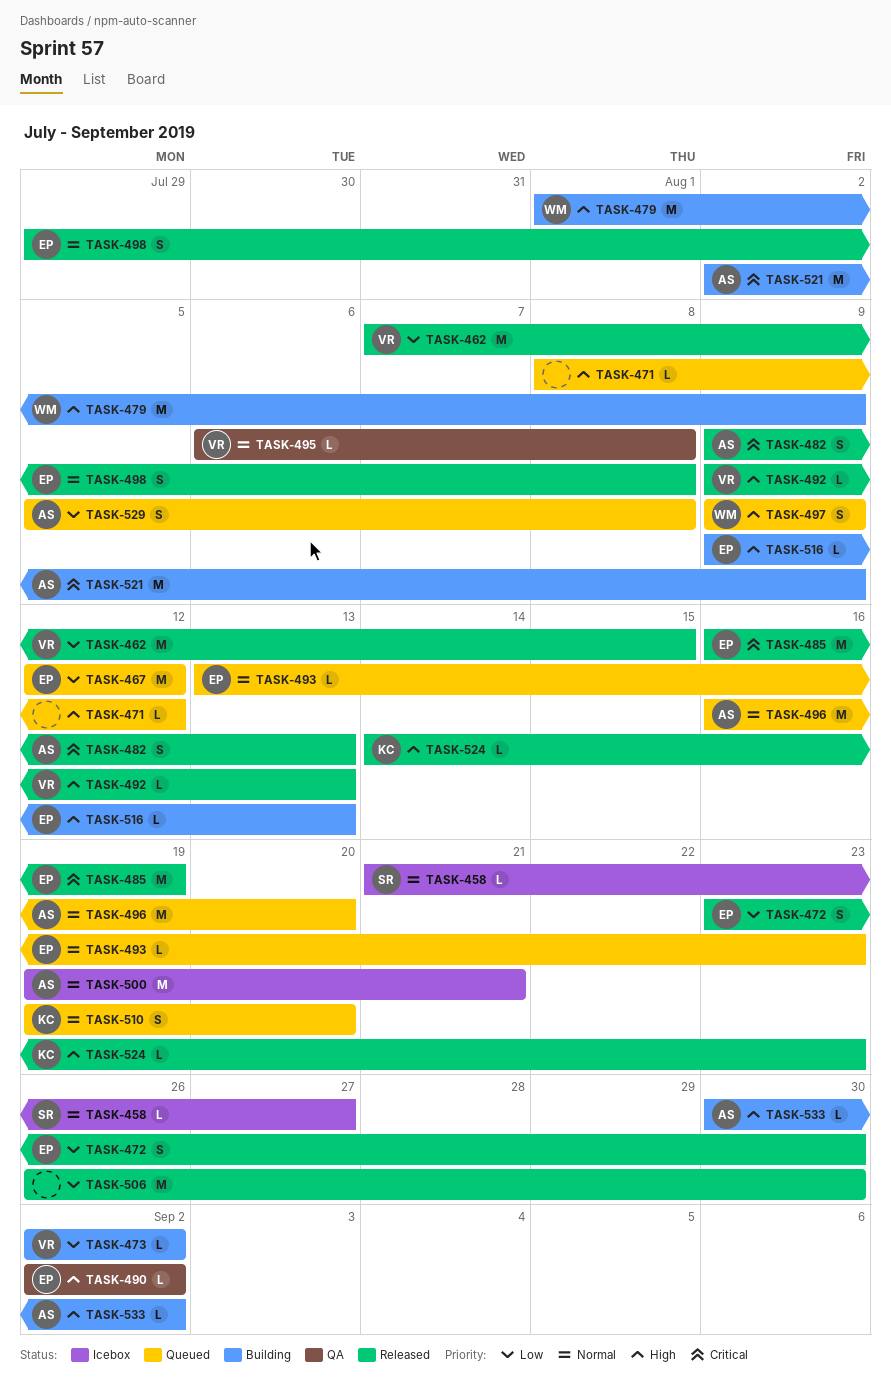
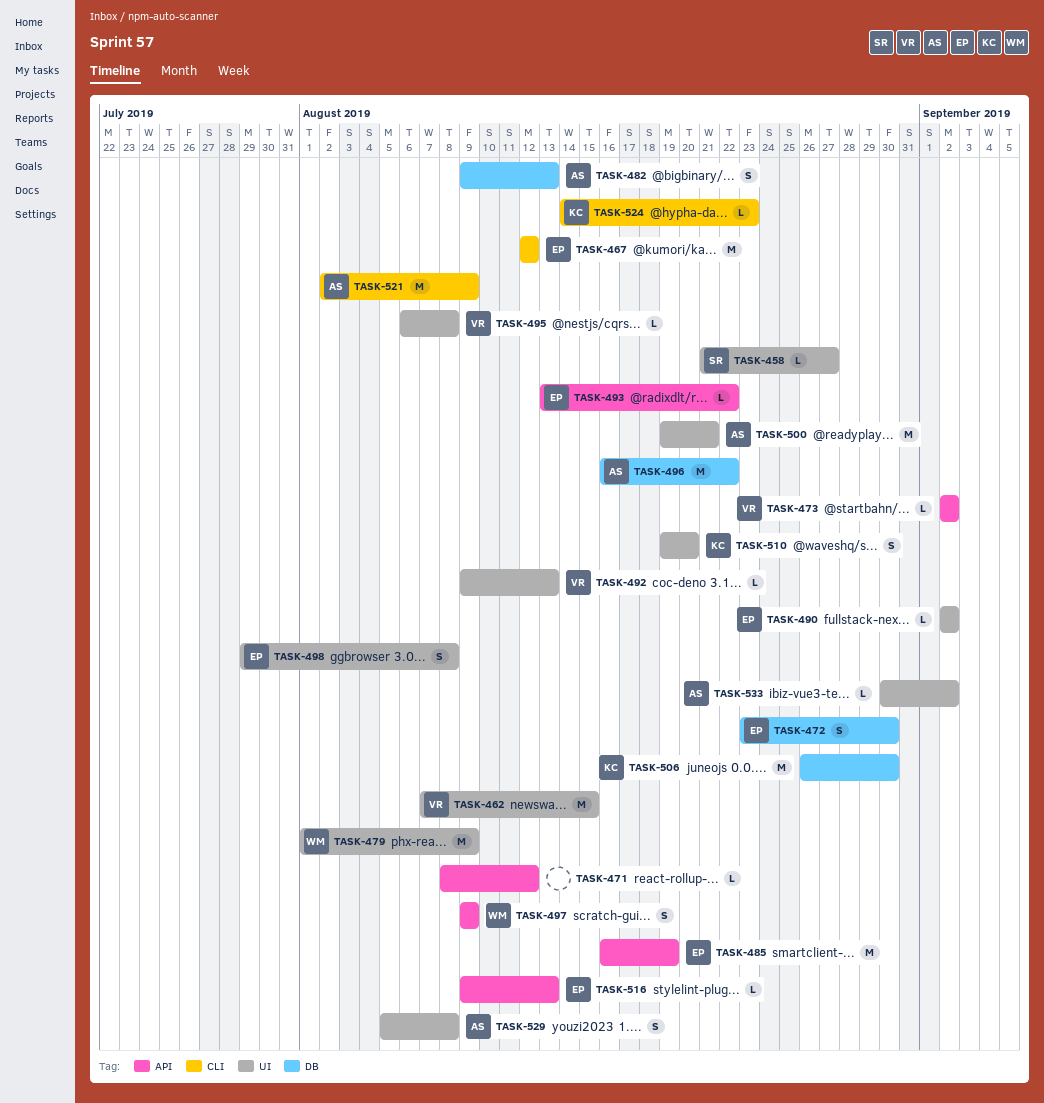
TASK-493, due: Aug 23 -> Aug 22
TASK-496, due: Aug 20 -> Aug 22
TASK-506, owner: none -> KC

